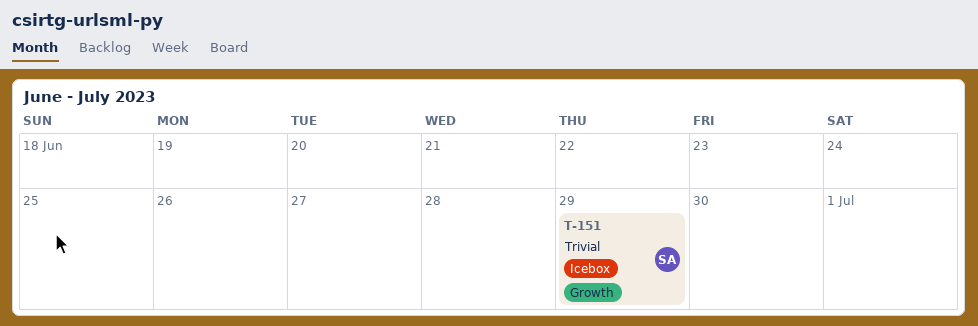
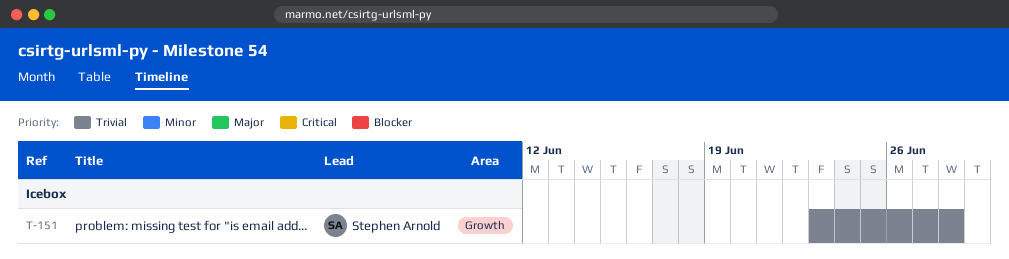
T-151, due: Jun 29 -> Jun 28

